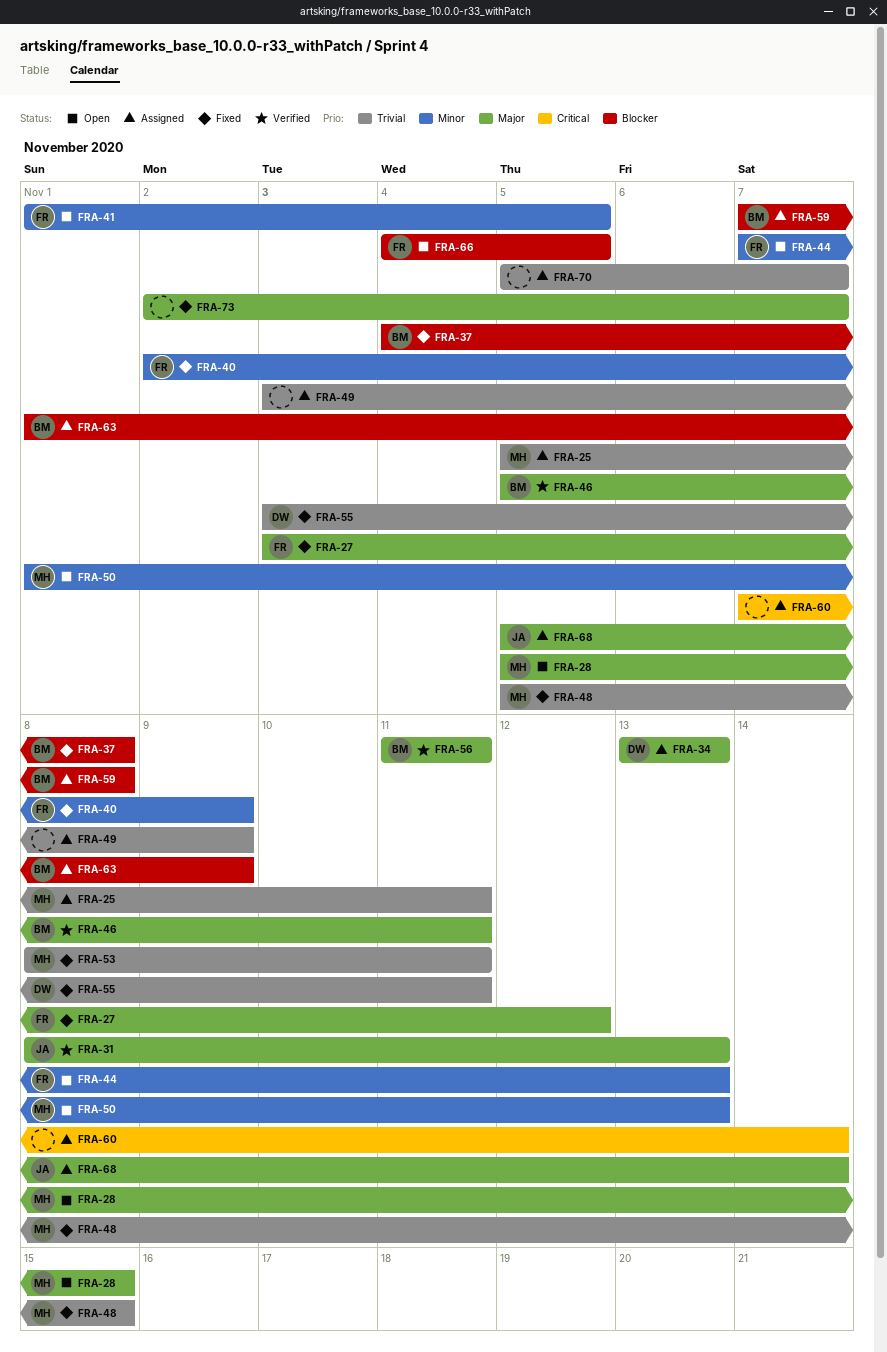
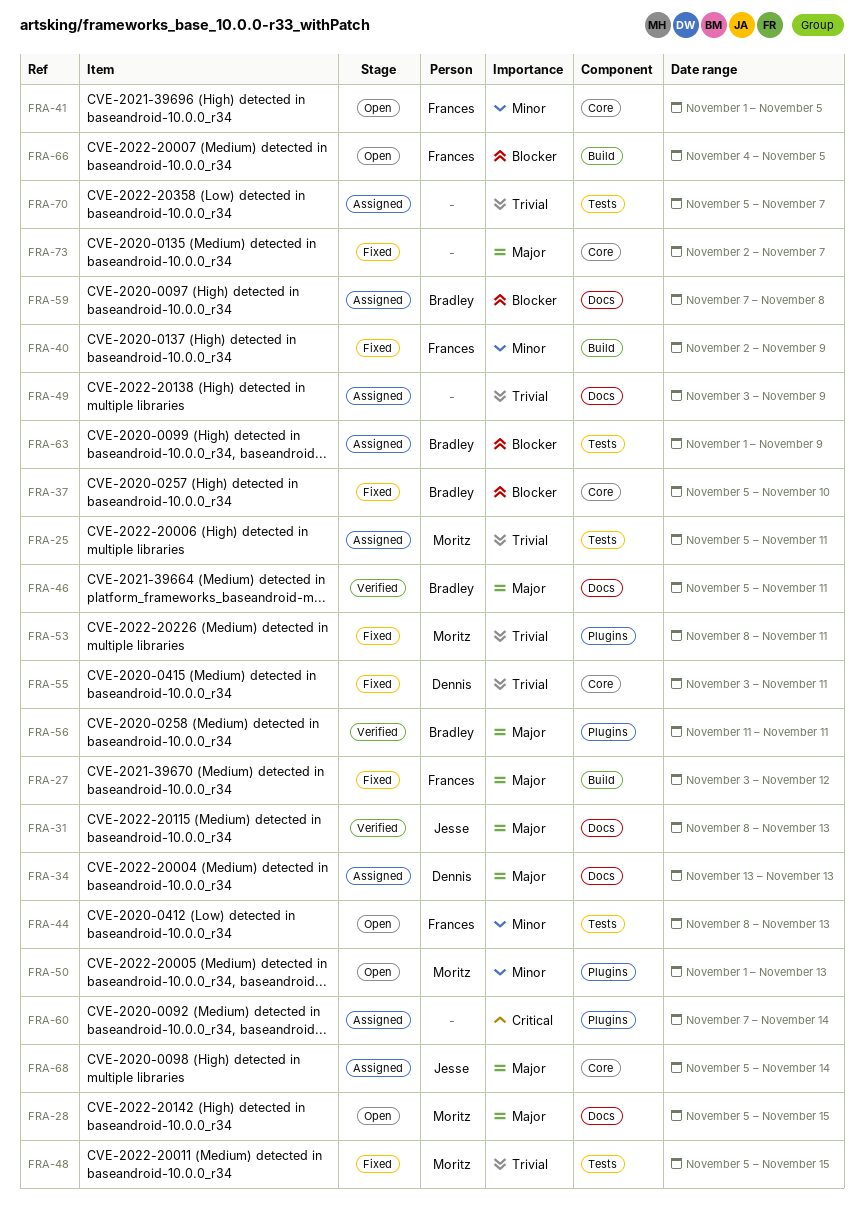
FRA-37, start: Nov 4 -> Nov 5
FRA-37, due: Nov 8 -> Nov 10
FRA-44, start: Nov 7 -> Nov 8

